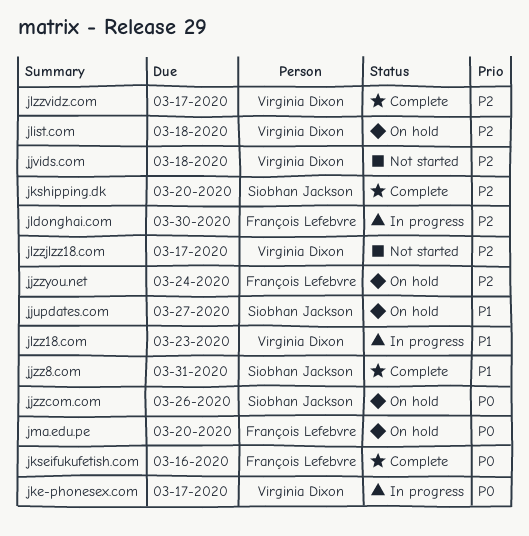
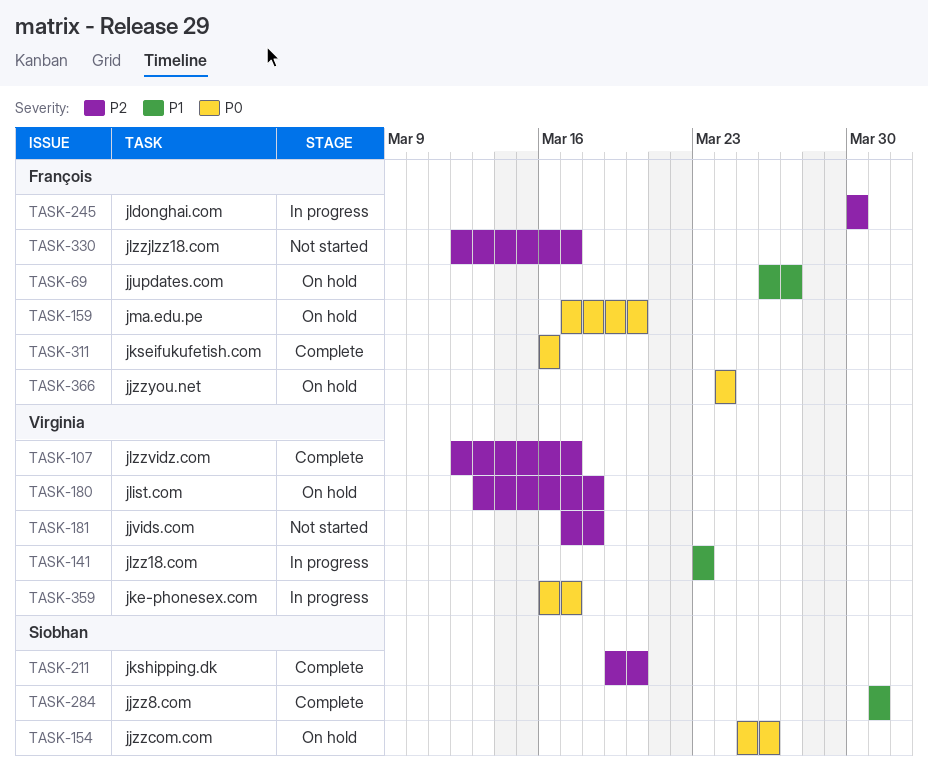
jjupdates.com, owner: Siobhan Jackson -> François Lefebvre
jjzzyou.net, priority: P2 -> P0
jlzzjlzz18.com, owner: Virginia Dixon -> François Lefebvre

